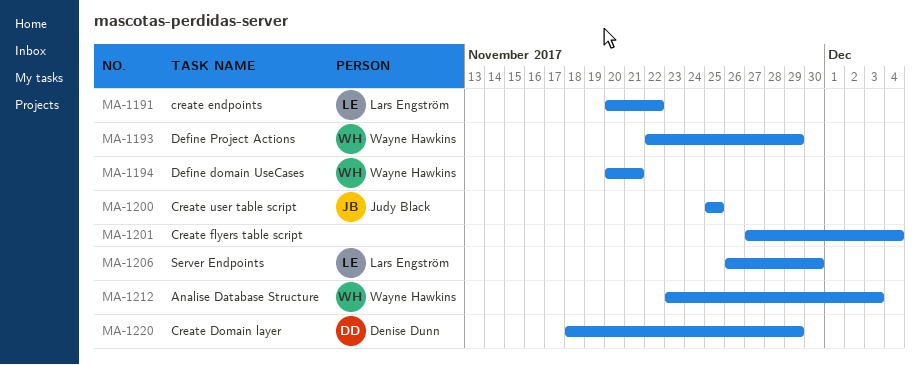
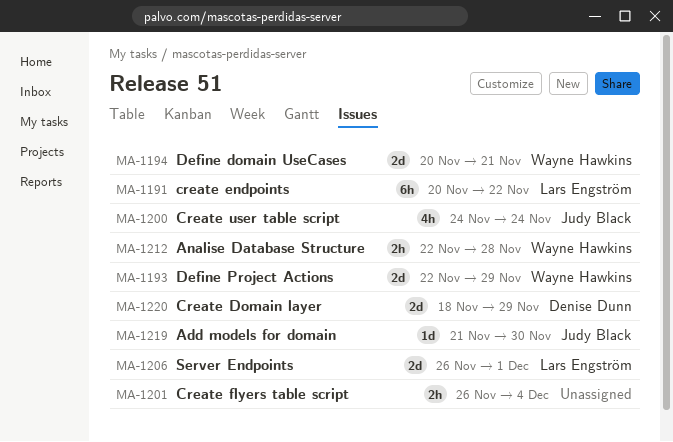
MA-1200, start: Nov 25 -> Nov 24
MA-1200, due: Nov 25 -> Nov 24
MA-1201, start: Nov 27 -> Nov 26
MA-1206, due: Nov 30 -> Dec 1
MA-1212, start: Nov 23 -> Nov 22
MA-1212, due: Dec 3 -> Nov 28
MA-1219: none -> present

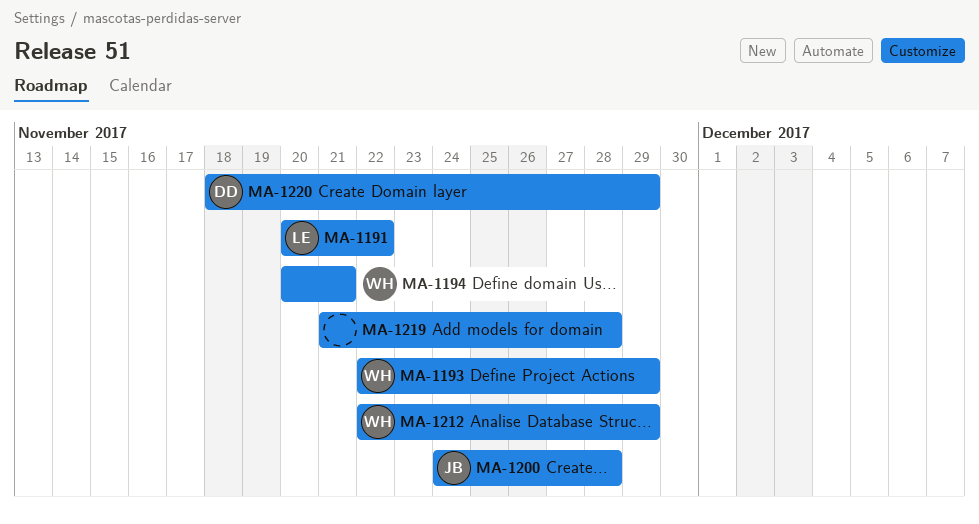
MA-1200, due: Nov 24 -> Nov 28
MA-1201: present -> none
MA-1206: present -> none
MA-1212, due: Nov 28 -> Nov 29
MA-1219, owner: Judy Black -> none
MA-1219, due: Nov 30 -> Nov 28

